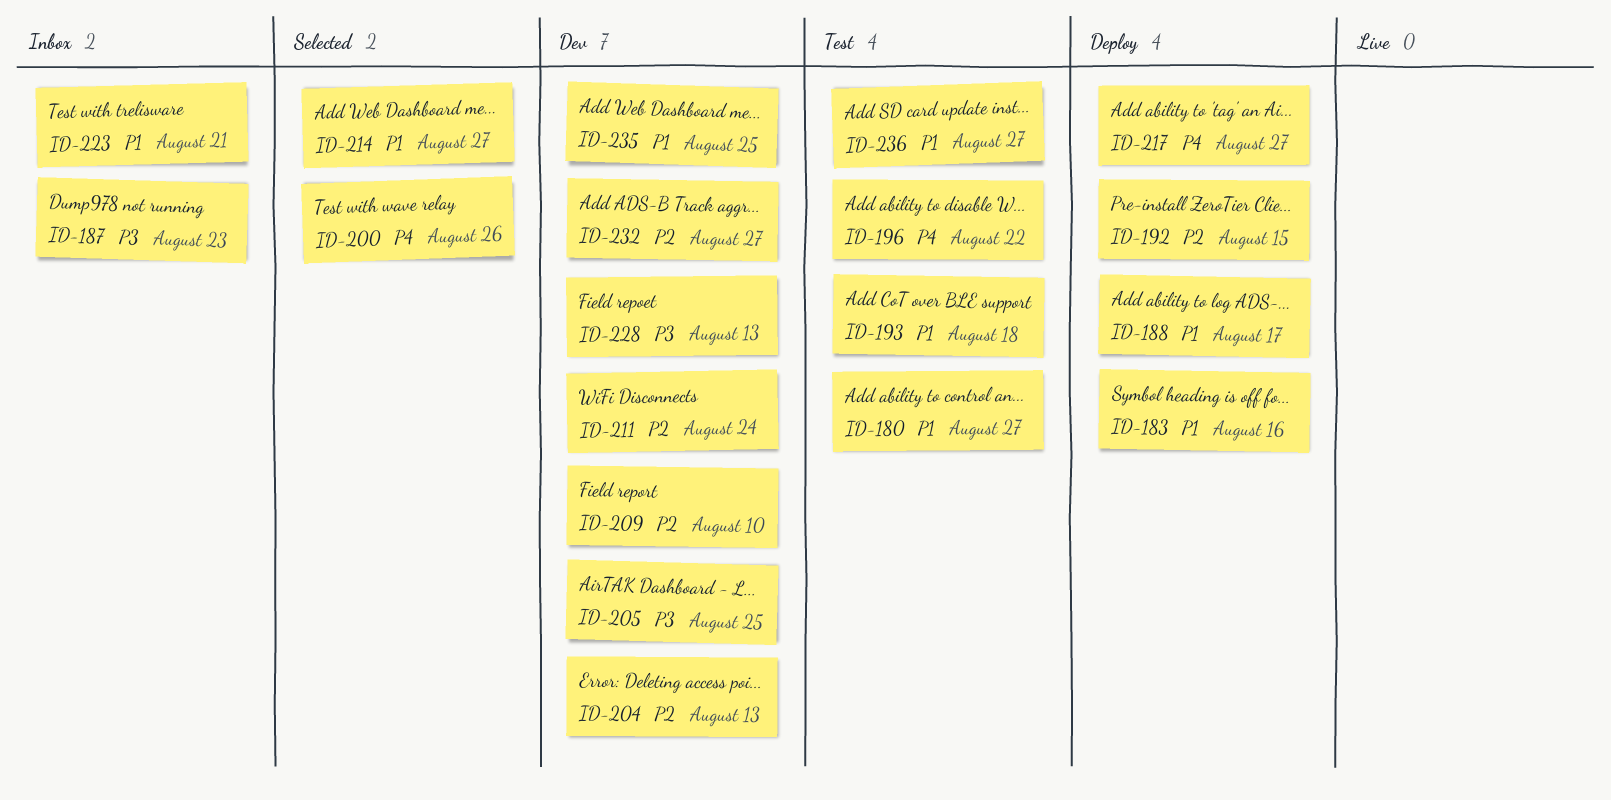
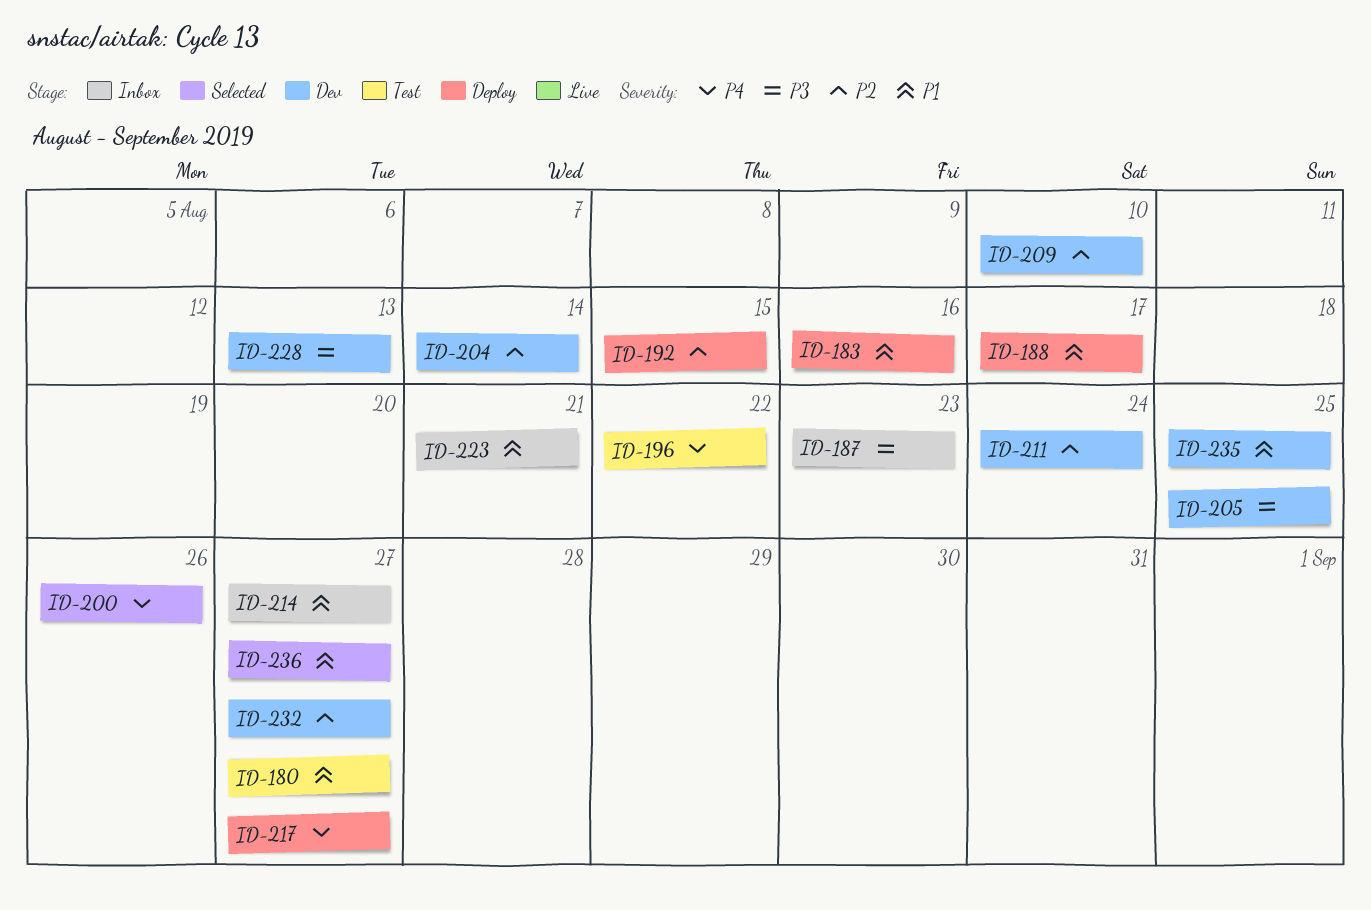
ID-193: present -> none
ID-204, due: Aug 13 -> Aug 14
ID-214, status: Selected -> Inbox
ID-236, status: Test -> Selected

